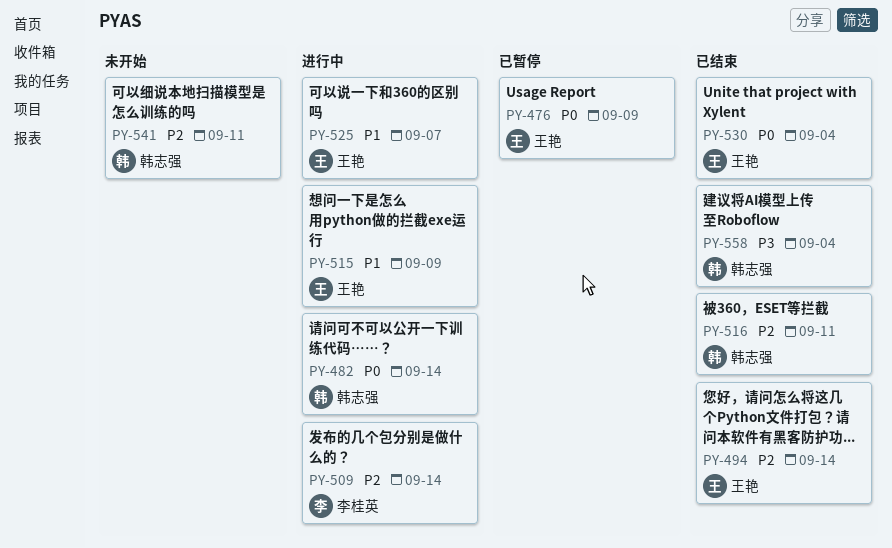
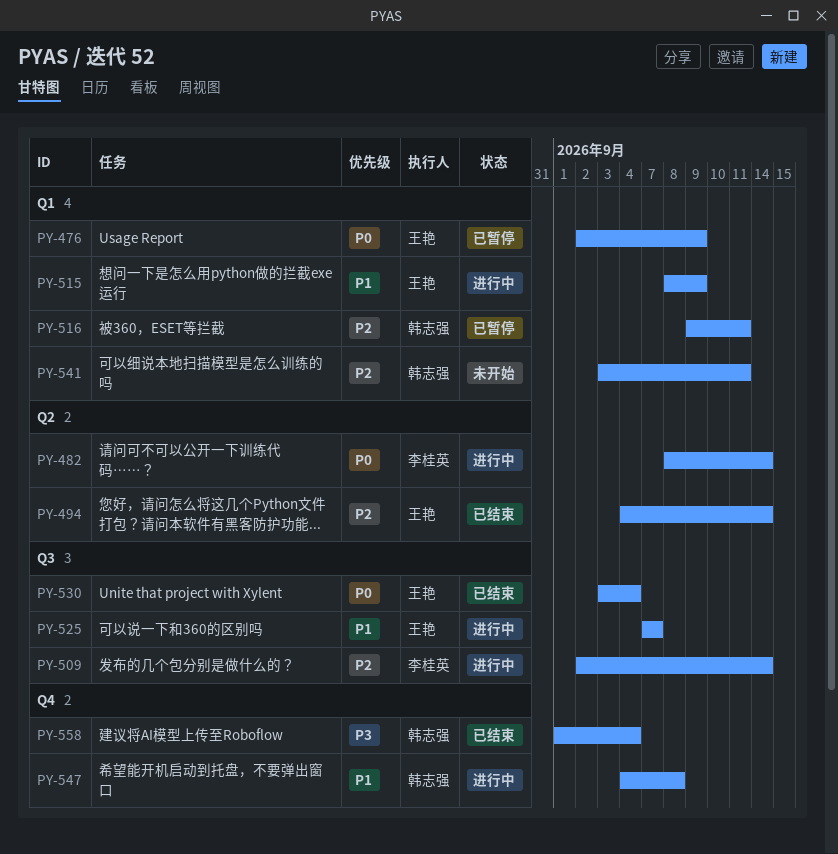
PY-482, owner: 韩志强 -> 李桂英
PY-516, status: 已结束 -> 已暂停
PY-547: none -> present

